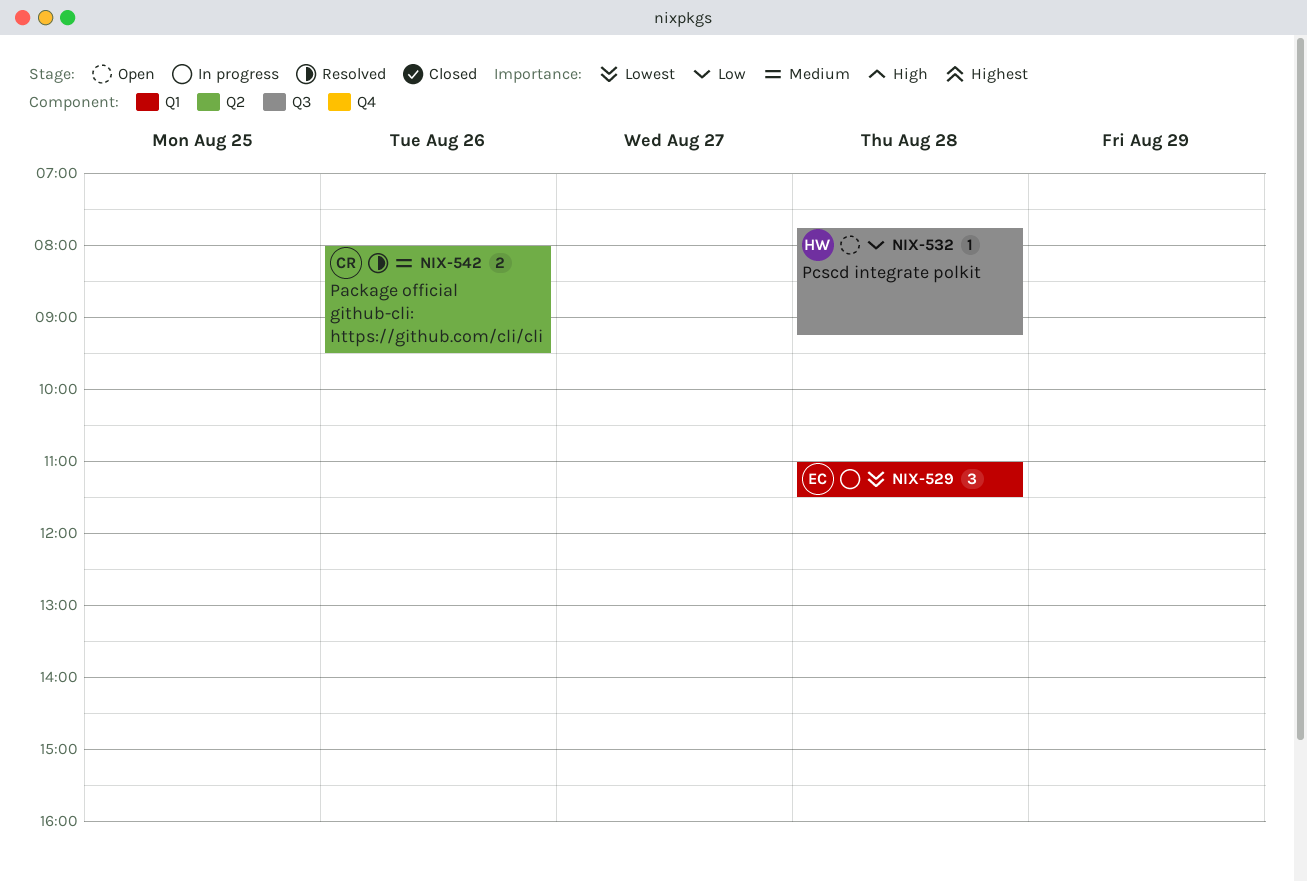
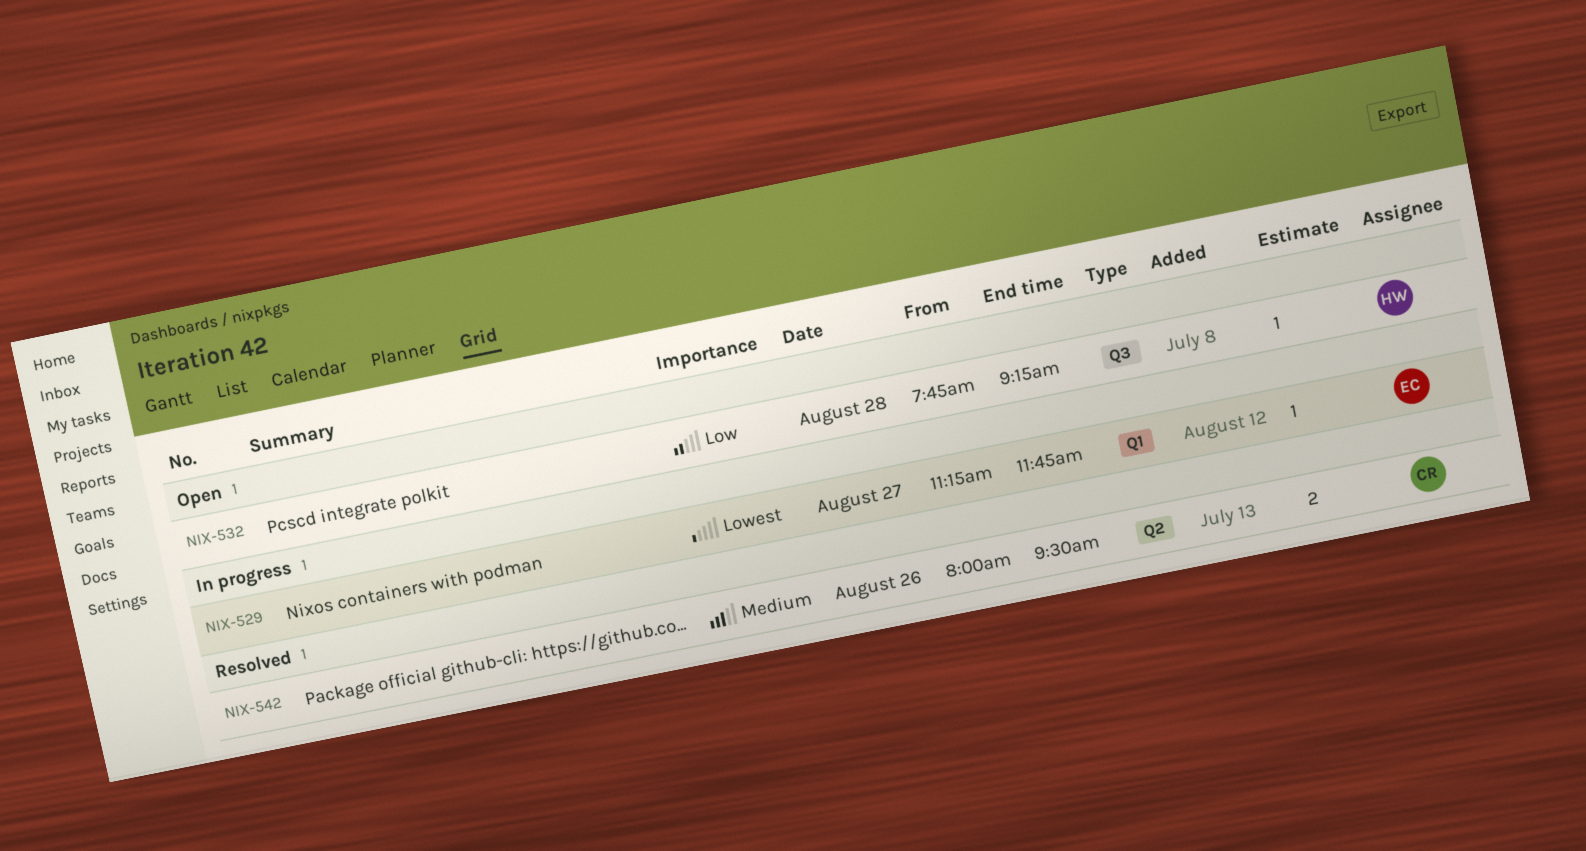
NIX-529, estimate: 3 -> 1
NIX-529, day: Aug 28 -> Aug 27
NIX-529, begins: 11:00 -> 11:15
NIX-529, ends: 11:30 -> 11:45

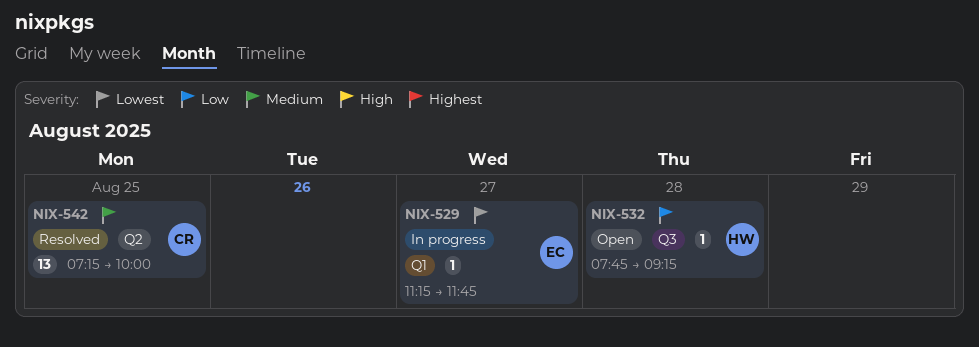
NIX-542, estimate: 2 -> 13
NIX-542, day: Aug 26 -> Aug 25
NIX-542, begins: 08:00 -> 07:15
NIX-542, ends: 09:30 -> 10:00

